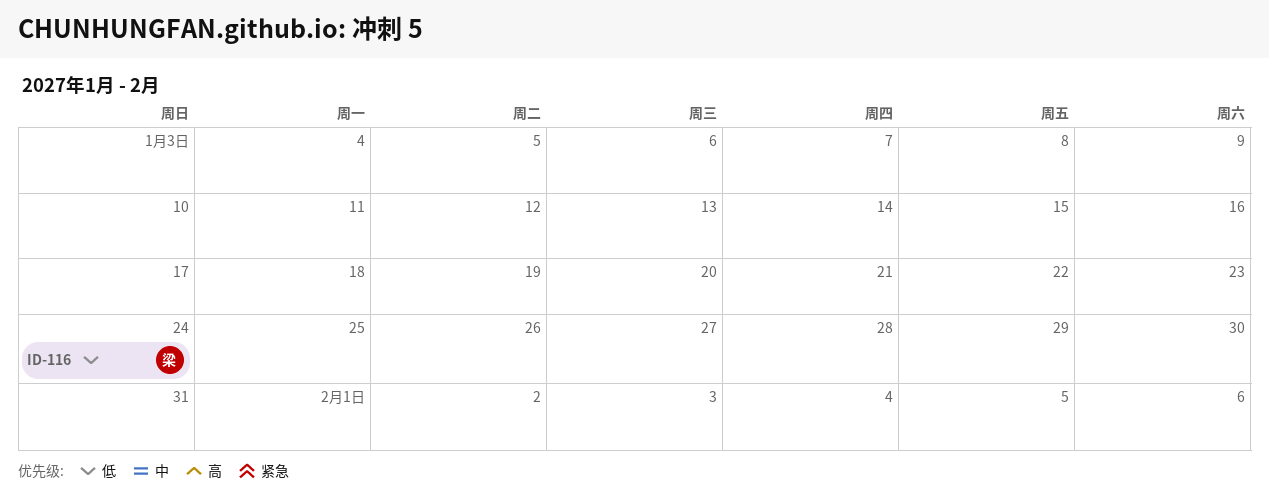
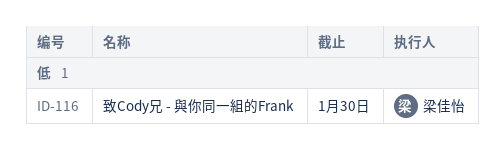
ID-116, due: Jan 24 -> Jan 30

